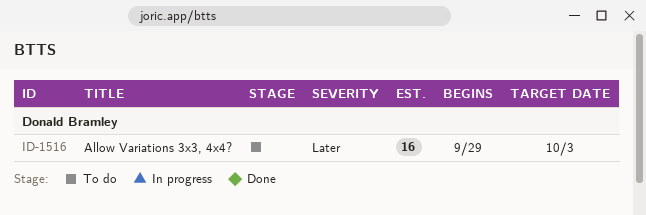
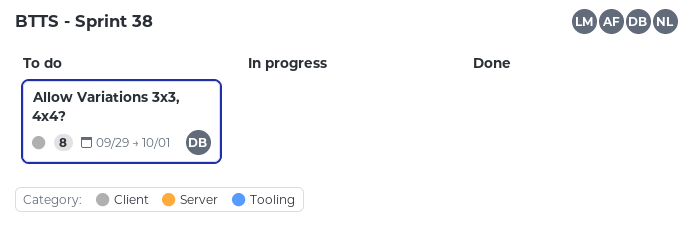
Allow Variations 3x3, 4x4?, estimate: 16 -> 8
Allow Variations 3x3, 4x4?, due: Oct 3 -> Oct 1

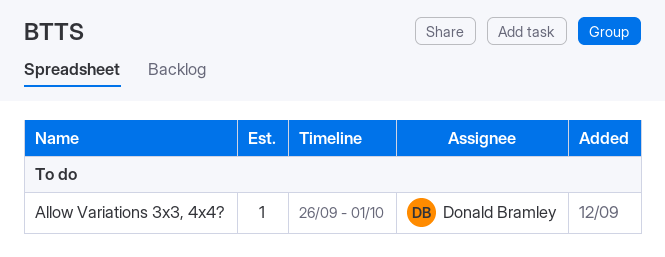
Allow Variations 3x3, 4x4?, estimate: 8 -> 1
Allow Variations 3x3, 4x4?, start: Sep 29 -> Sep 26

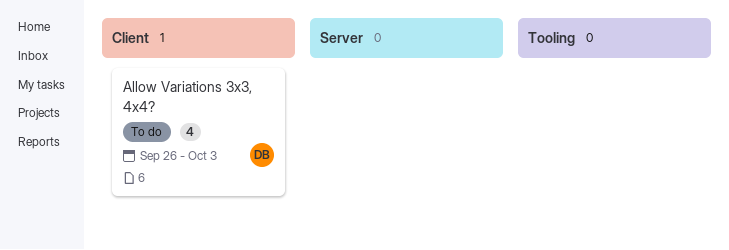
Allow Variations 3x3, 4x4?, estimate: 1 -> 4
Allow Variations 3x3, 4x4?, due: Oct 1 -> Oct 3

